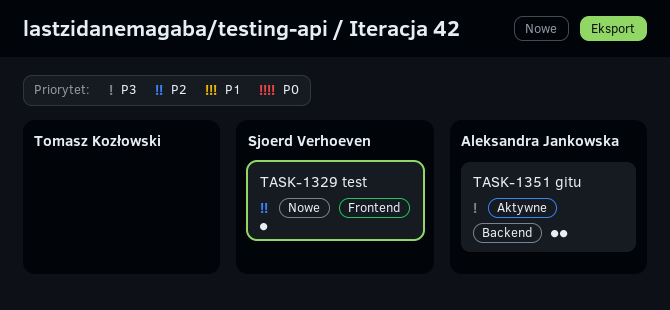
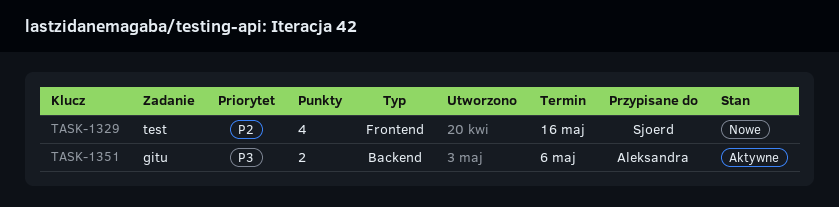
TASK-1329, estimate: 1 -> 4

